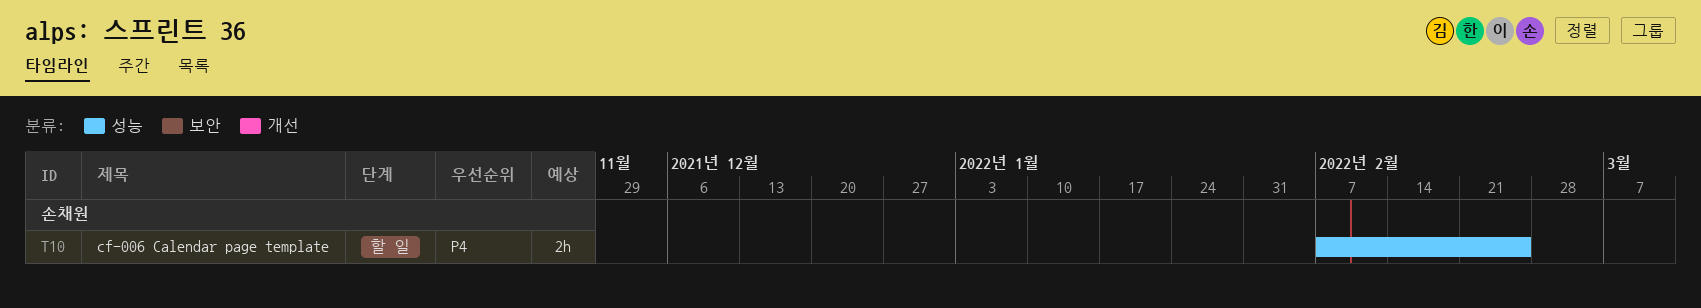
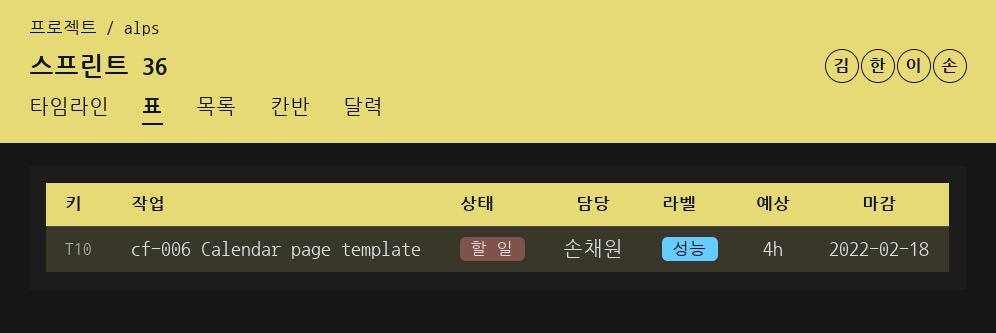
T10, estimate: 2h -> 4h
T10, due: Feb 25 -> Feb 18

